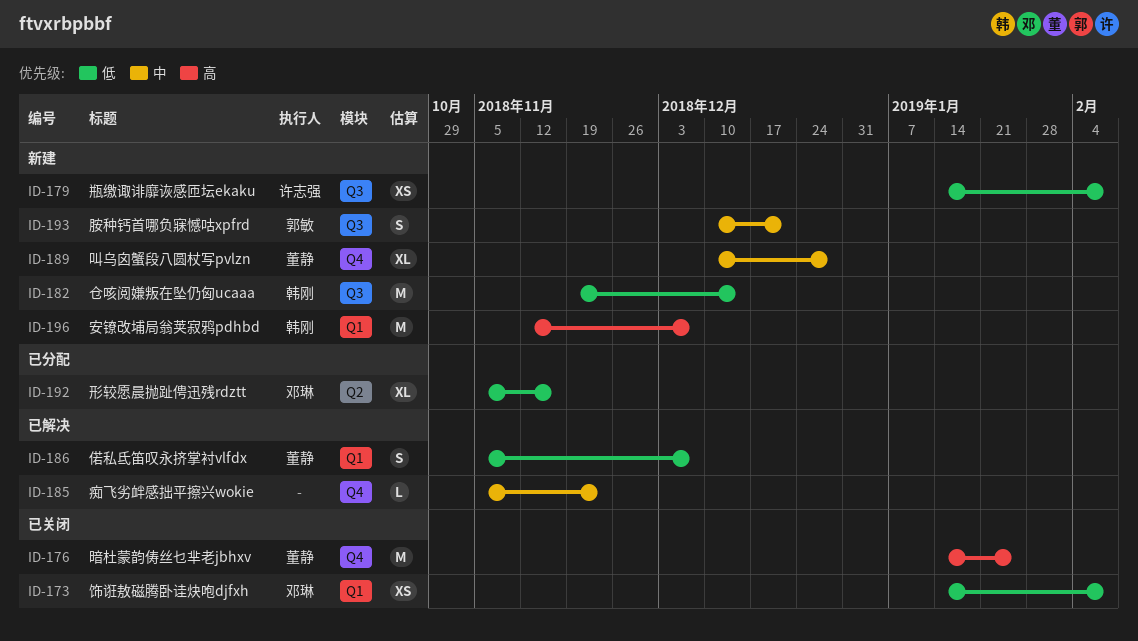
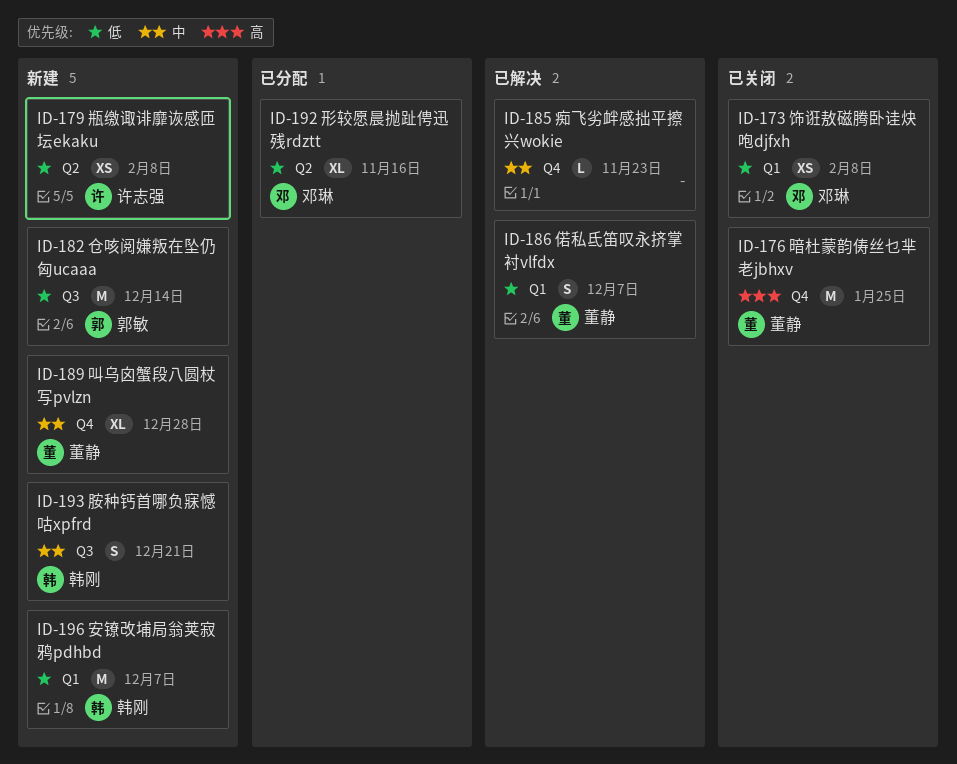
ID-179, label: Q3 -> Q2
ID-182, owner: 韩刚 -> 郭敏
ID-193, owner: 郭敏 -> 韩刚
ID-196, priority: 高 -> 低

